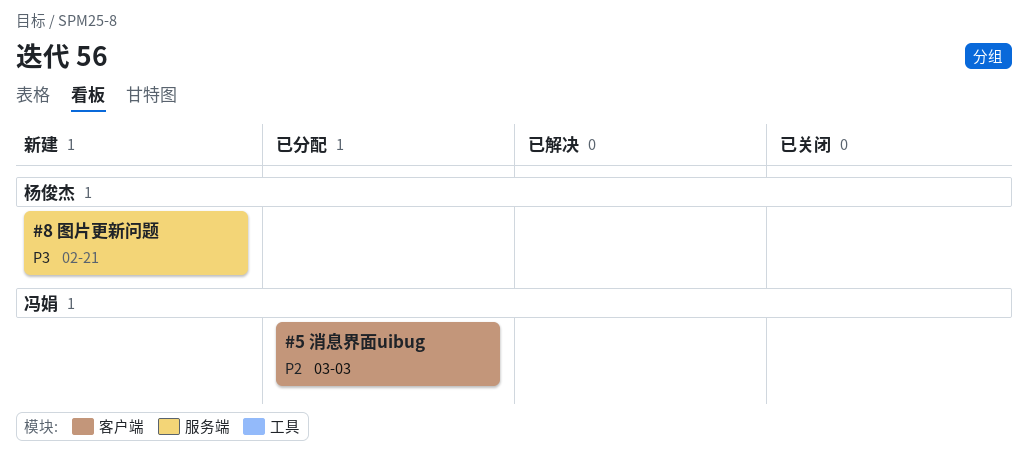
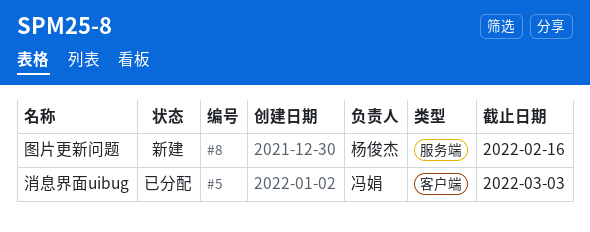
#8, due: Feb 21 -> Feb 16

